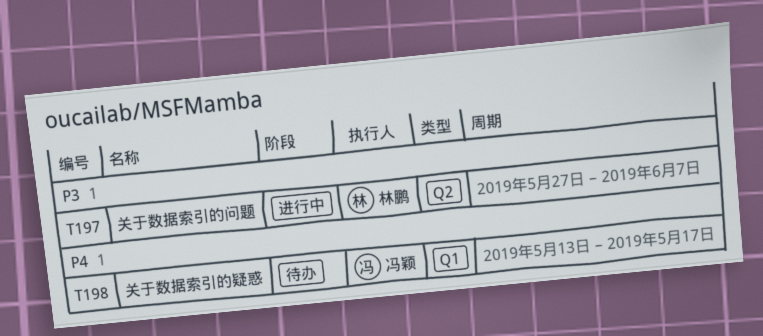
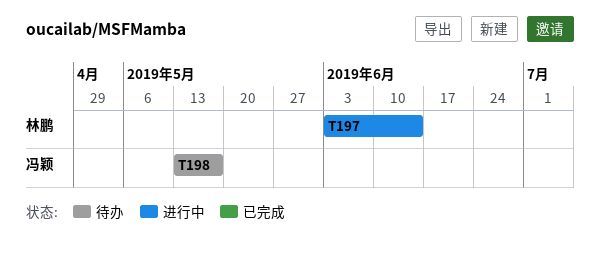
T197, start: May 27 -> Jun 3
T197, due: Jun 7 -> Jun 14

